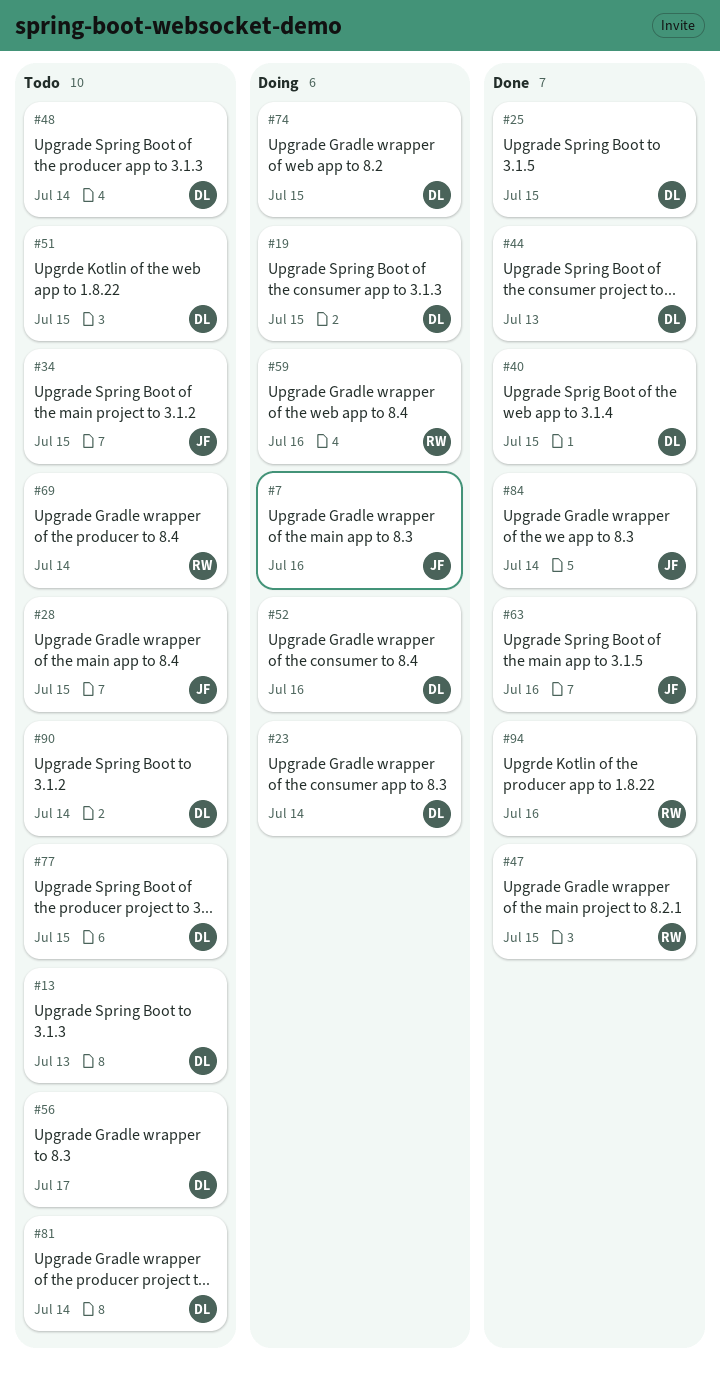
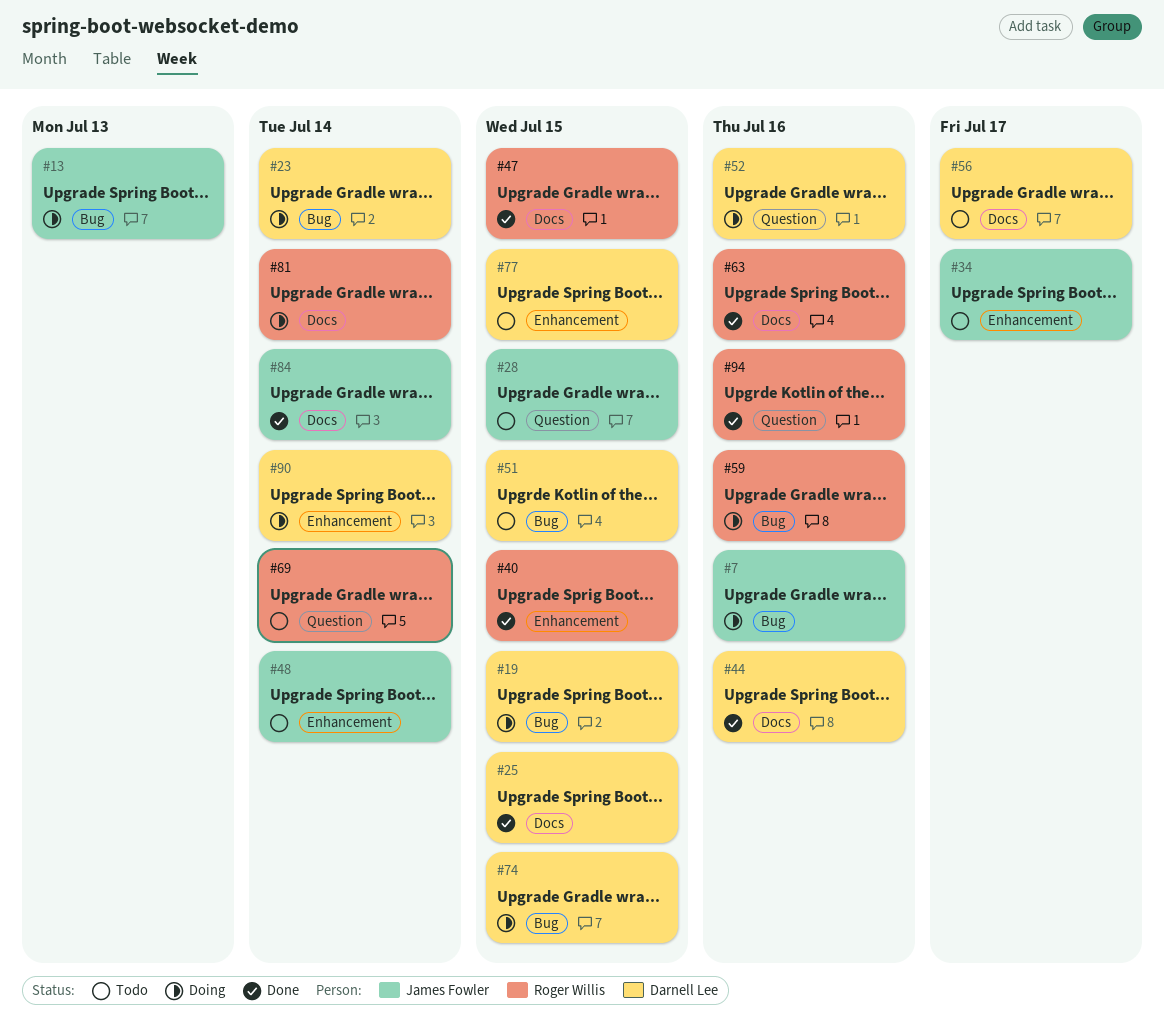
#13, status: Todo -> Doing
#13, owner: Darnell Lee -> James Fowler
#34, due: Jul 15 -> Jul 17
#40, owner: Darnell Lee -> Roger Willis
#44, due: Jul 13 -> Jul 16
#48, owner: Darnell Lee -> James Fowler
#63, owner: James Fowler -> Roger Willis
#81, status: Todo -> Doing
#81, owner: Darnell Lee -> Roger Willis
#90, status: Todo -> Doing

